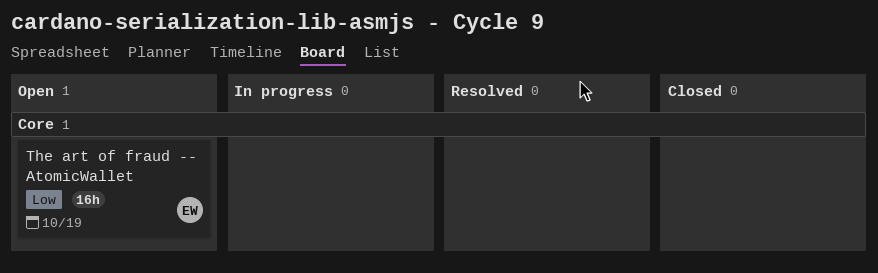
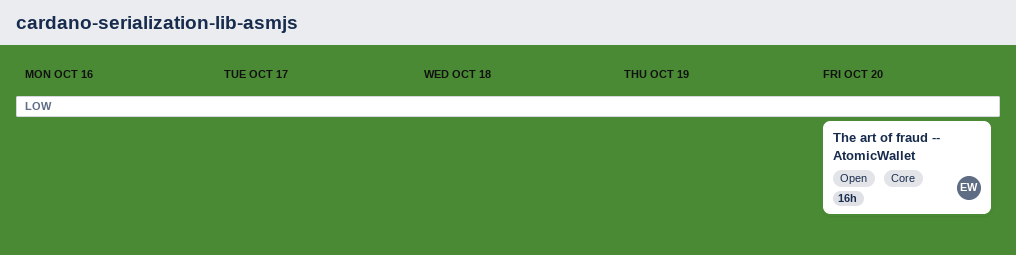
The art of fraud -- AtomicWallet, due: Oct 19 -> Oct 20

